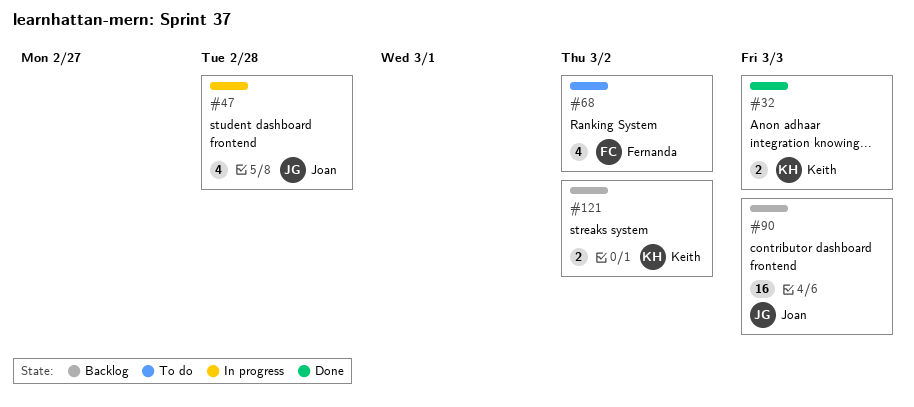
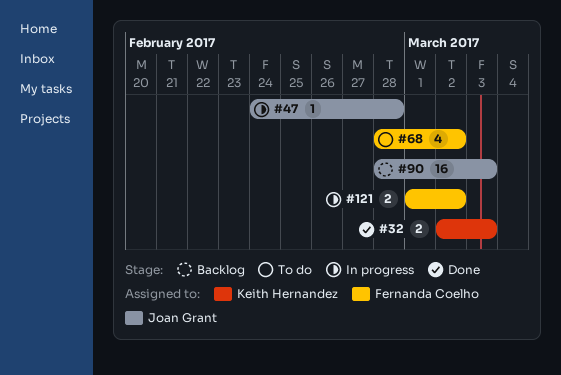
#47, estimate: 4 -> 1
#121, status: Backlog -> In progress
#121, owner: Keith Hernandez -> Fernanda Coelho

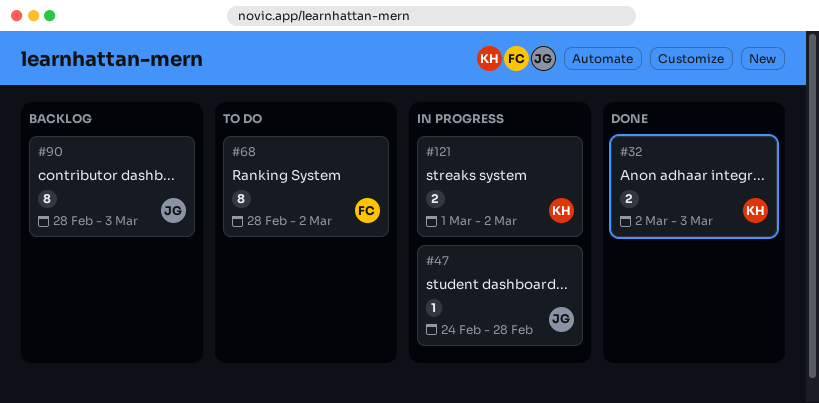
#68, estimate: 4 -> 8
#90, estimate: 16 -> 8
#121, owner: Fernanda Coelho -> Keith Hernandez

